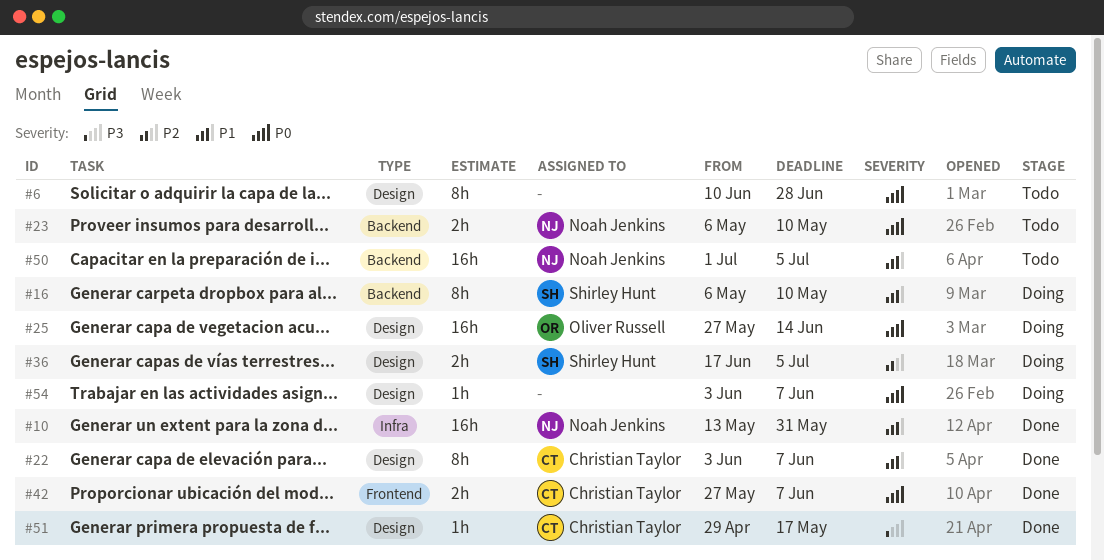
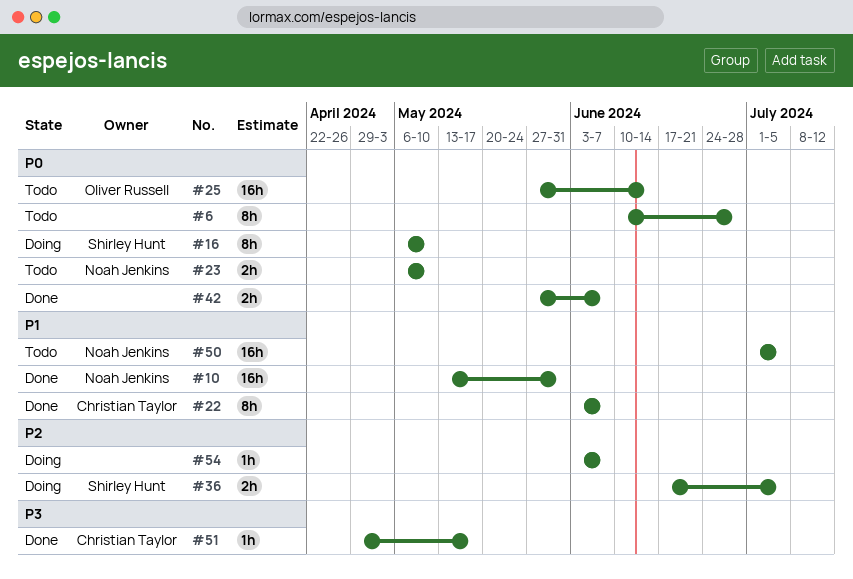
#16, priority: P1 -> P0
#25, status: Doing -> Todo
#42, owner: Christian Taylor -> none
#54, priority: P0 -> P2

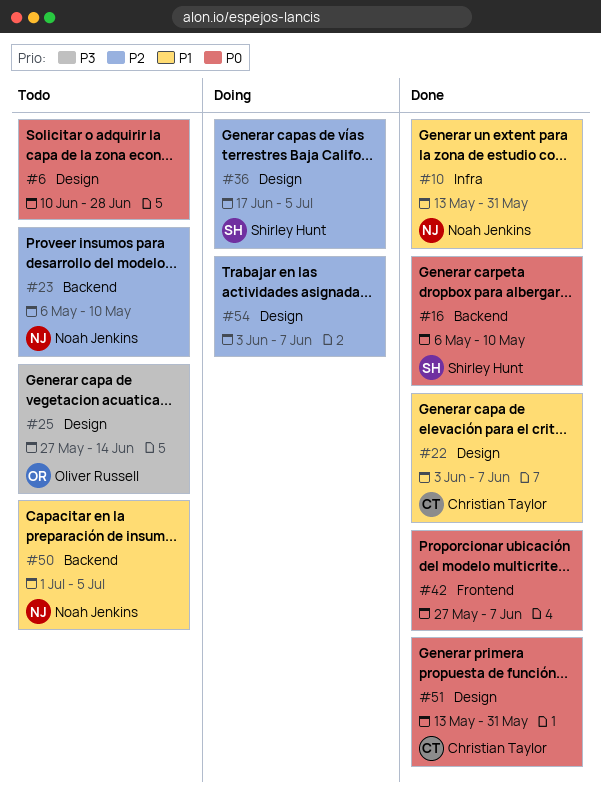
#16, status: Doing -> Done
#23, priority: P0 -> P2
#25, priority: P0 -> P3
#51, priority: P3 -> P0
#51, start: Apr 29 -> May 13
#51, due: May 17 -> May 31

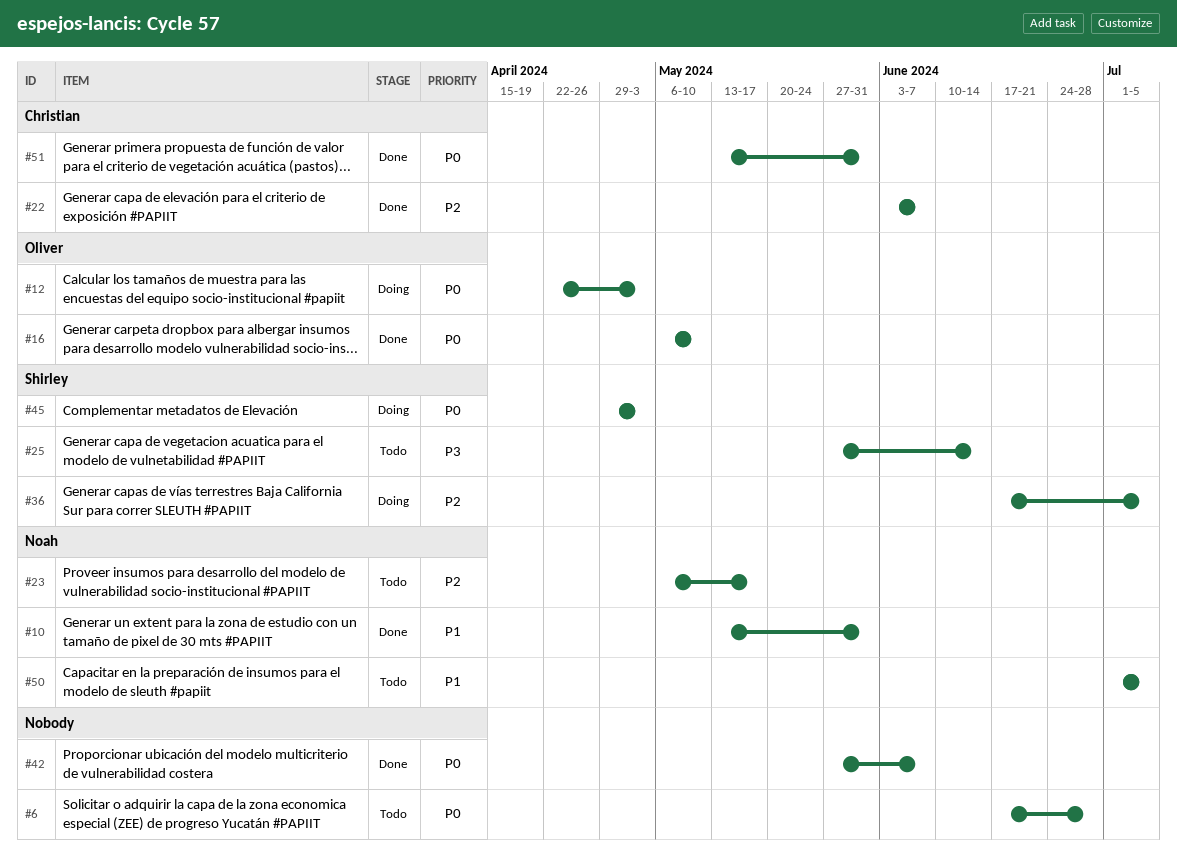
#6, start: Jun 10 -> Jun 17
#12: none -> present
#16, owner: Shirley Hunt -> Oliver Russell
#22, priority: P1 -> P2
#23, due: May 10 -> May 17
#25, owner: Oliver Russell -> Shirley Hunt
#45: none -> present
#54: present -> none

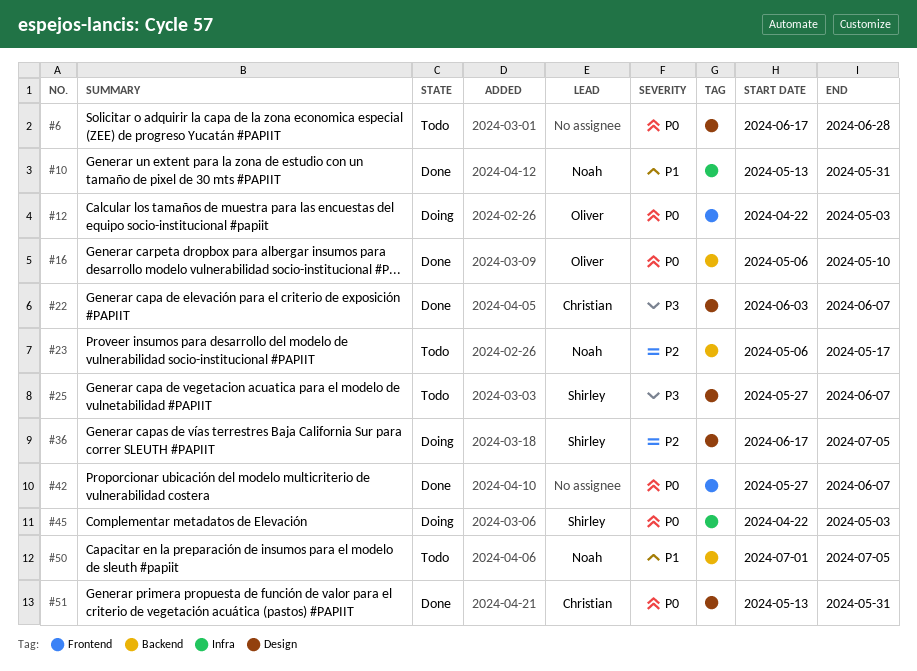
#22, priority: P2 -> P3
#25, due: Jun 14 -> Jun 7
#45, start: Apr 29 -> Apr 22

